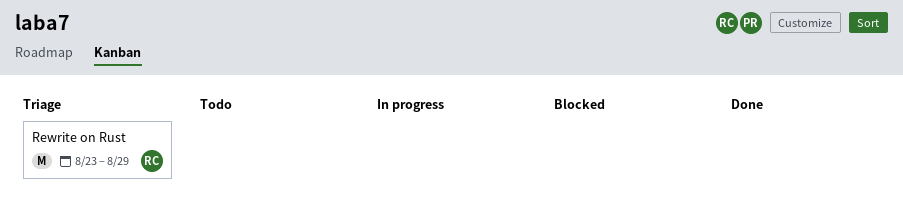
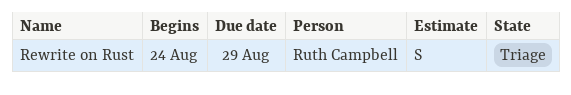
Rewrite on Rust, estimate: M -> S
Rewrite on Rust, start: Aug 23 -> Aug 24

